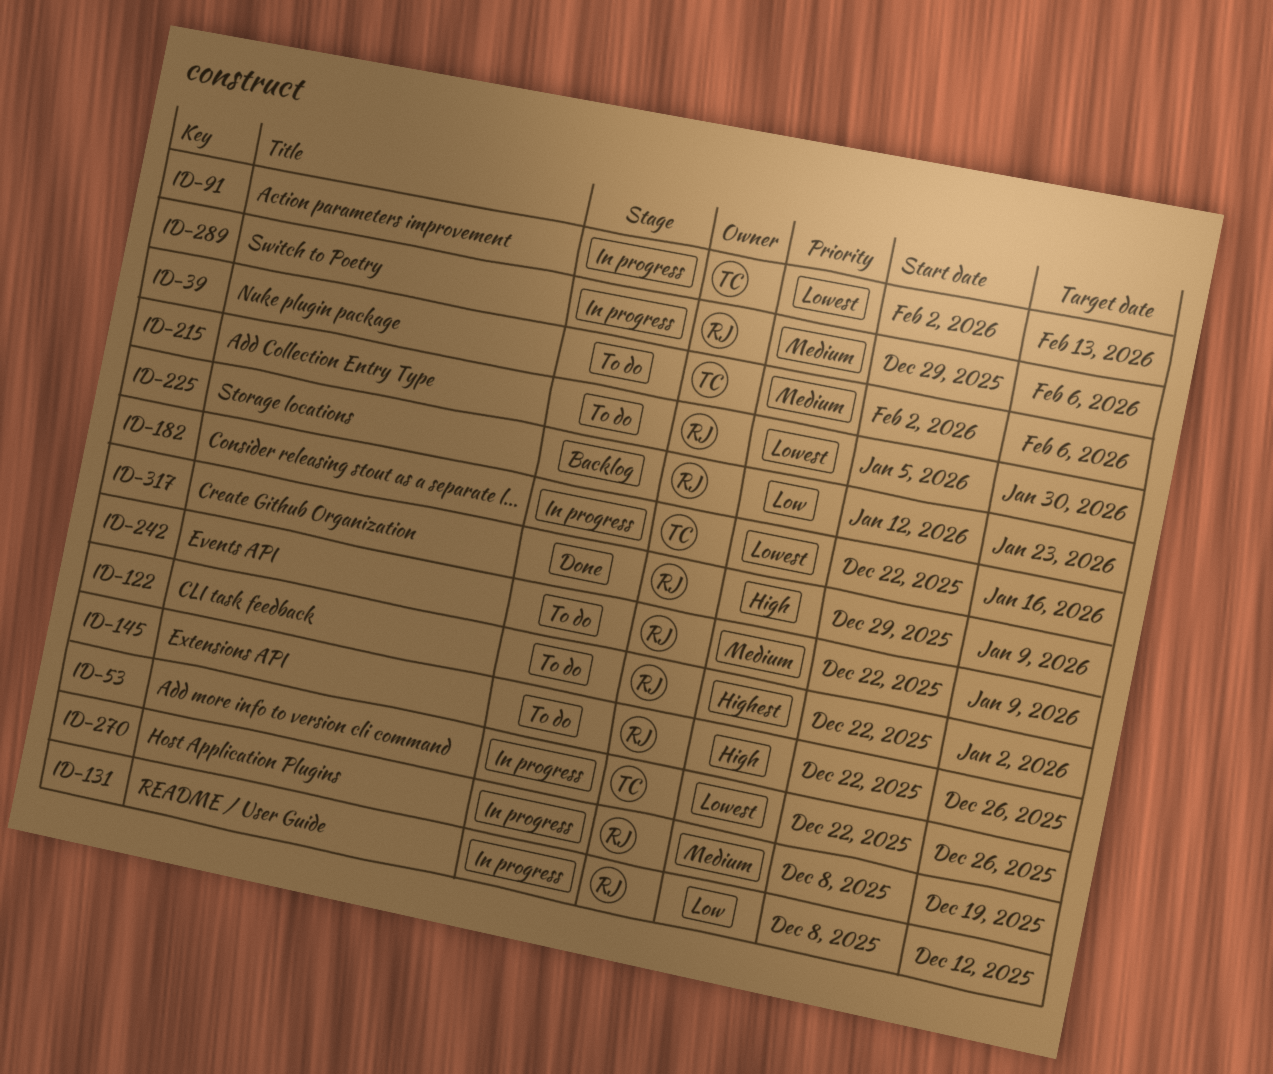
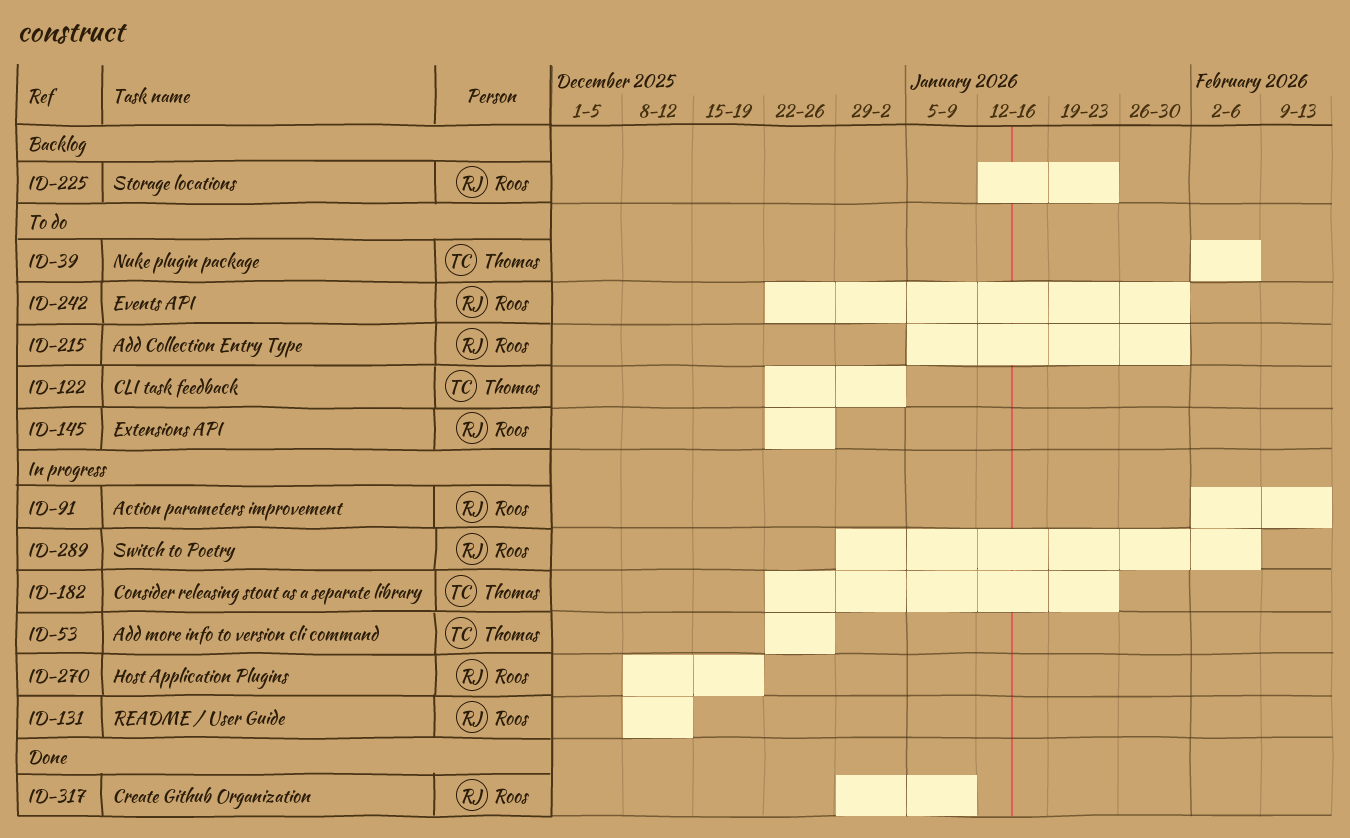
ID-91, owner: Thomas -> Roos
ID-122, owner: Roos -> Thomas
ID-182, due: Jan 16 -> Jan 23
ID-242, due: Jan 9 -> Jan 30

